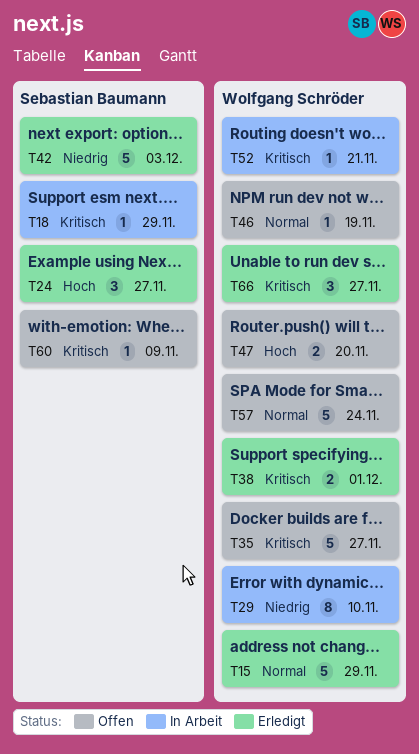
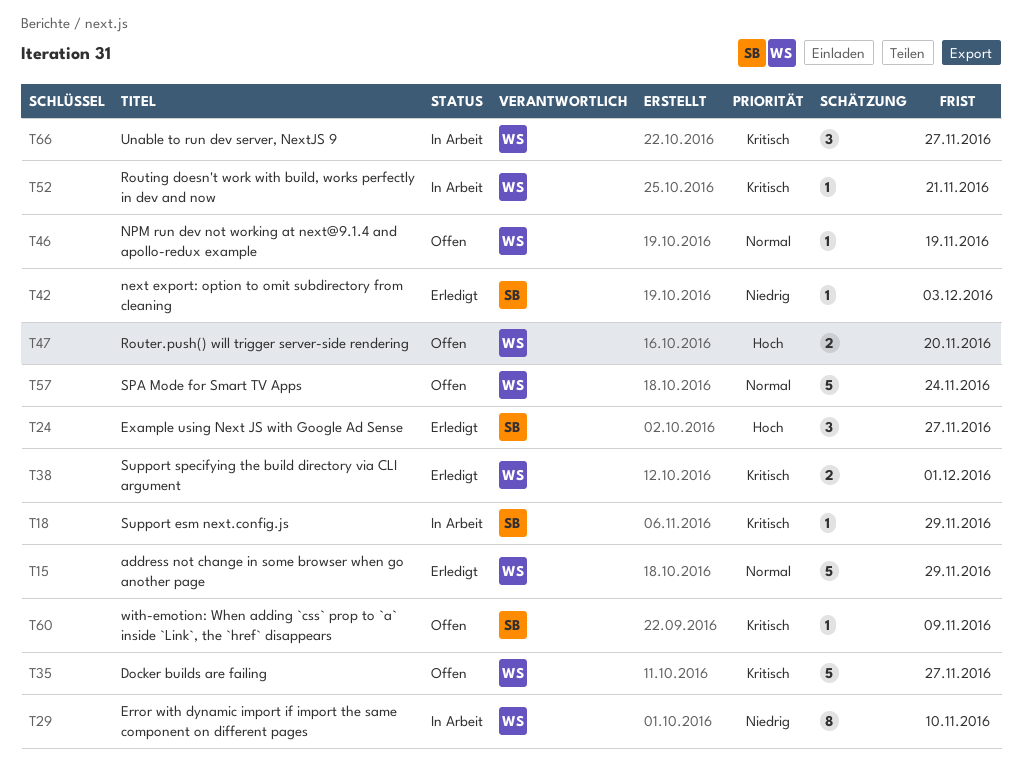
T42, estimate: 5 -> 1
T66, status: Erledigt -> In Arbeit

